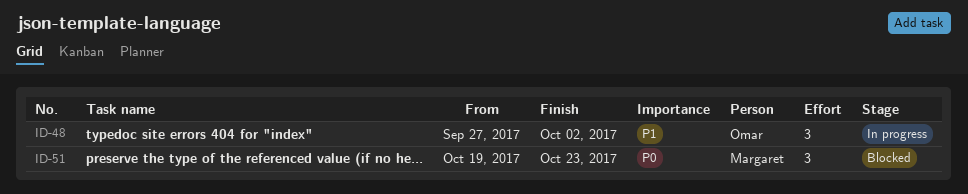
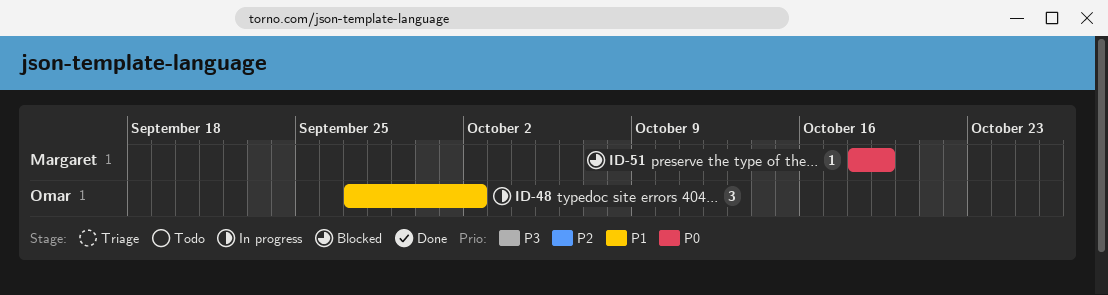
ID-51, estimate: 3 -> 1
ID-51, start: Oct 19 -> Oct 18
ID-51, due: Oct 23 -> Oct 19

